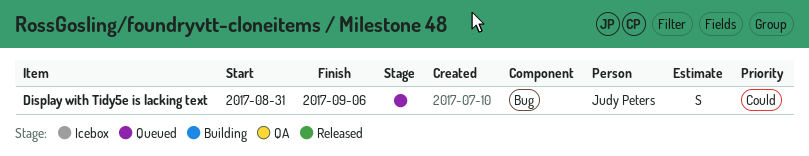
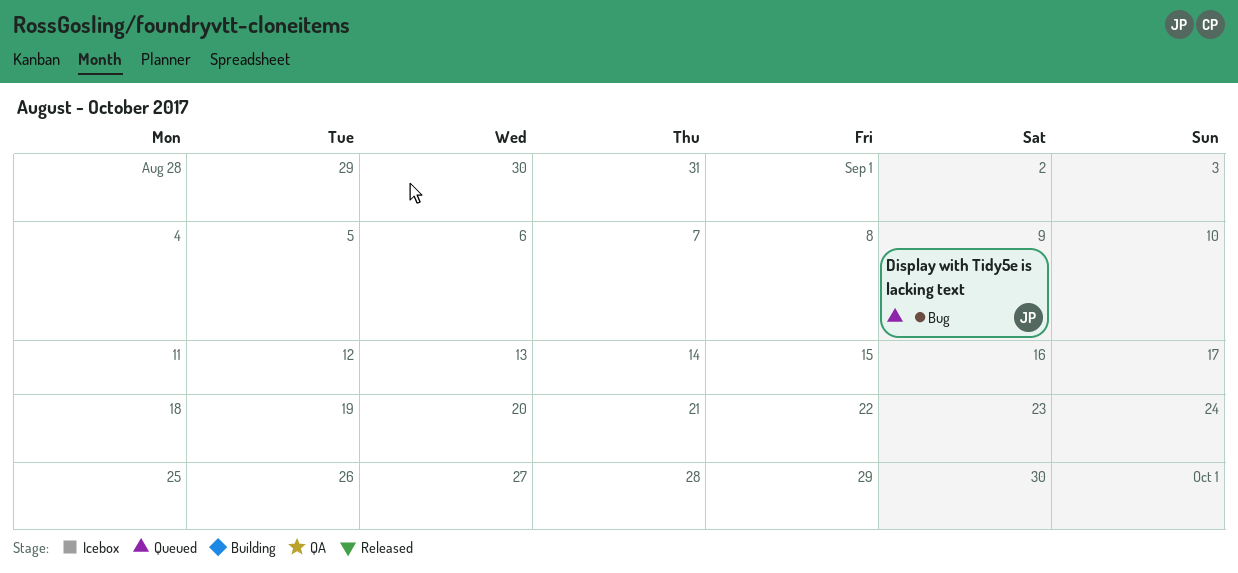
Display with Tidy5e is lacking text, due: Sep 6 -> Sep 9

